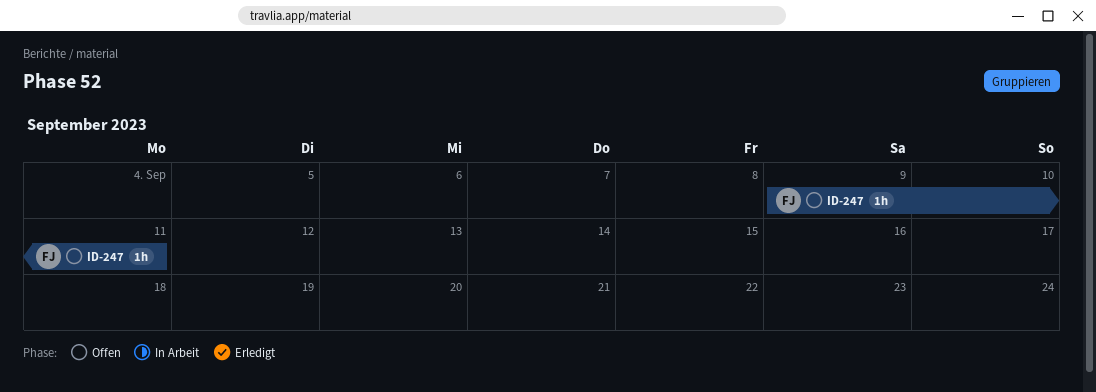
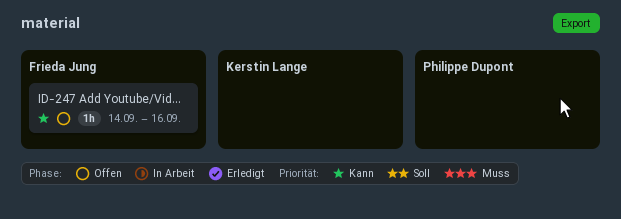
ID-247, start: Sep 9 -> Sep 14
ID-247, due: Sep 11 -> Sep 16

